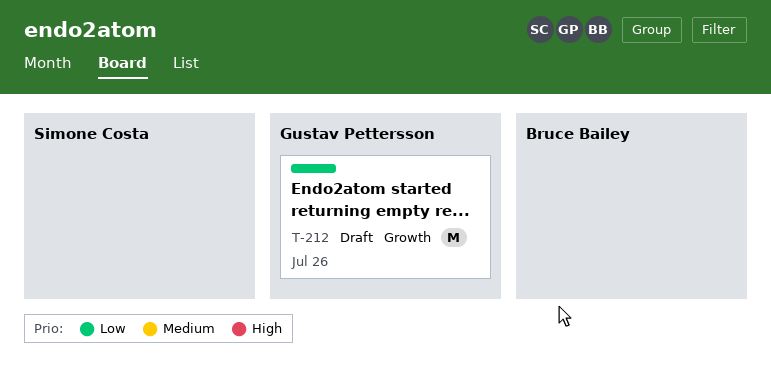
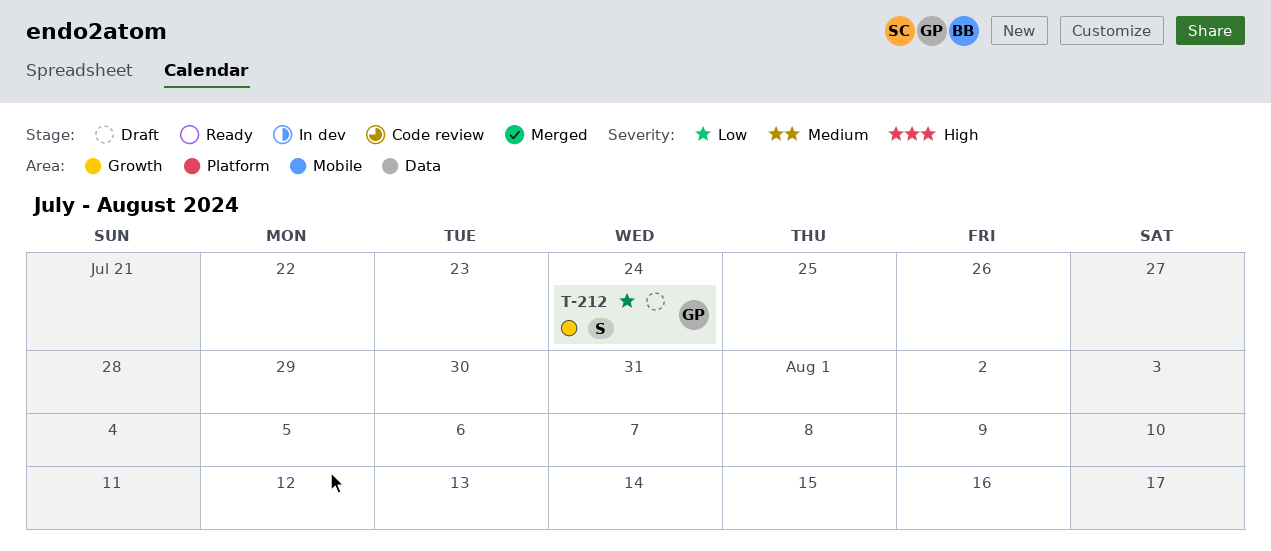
T-212, estimate: M -> S
T-212, due: Jul 26 -> Jul 24

